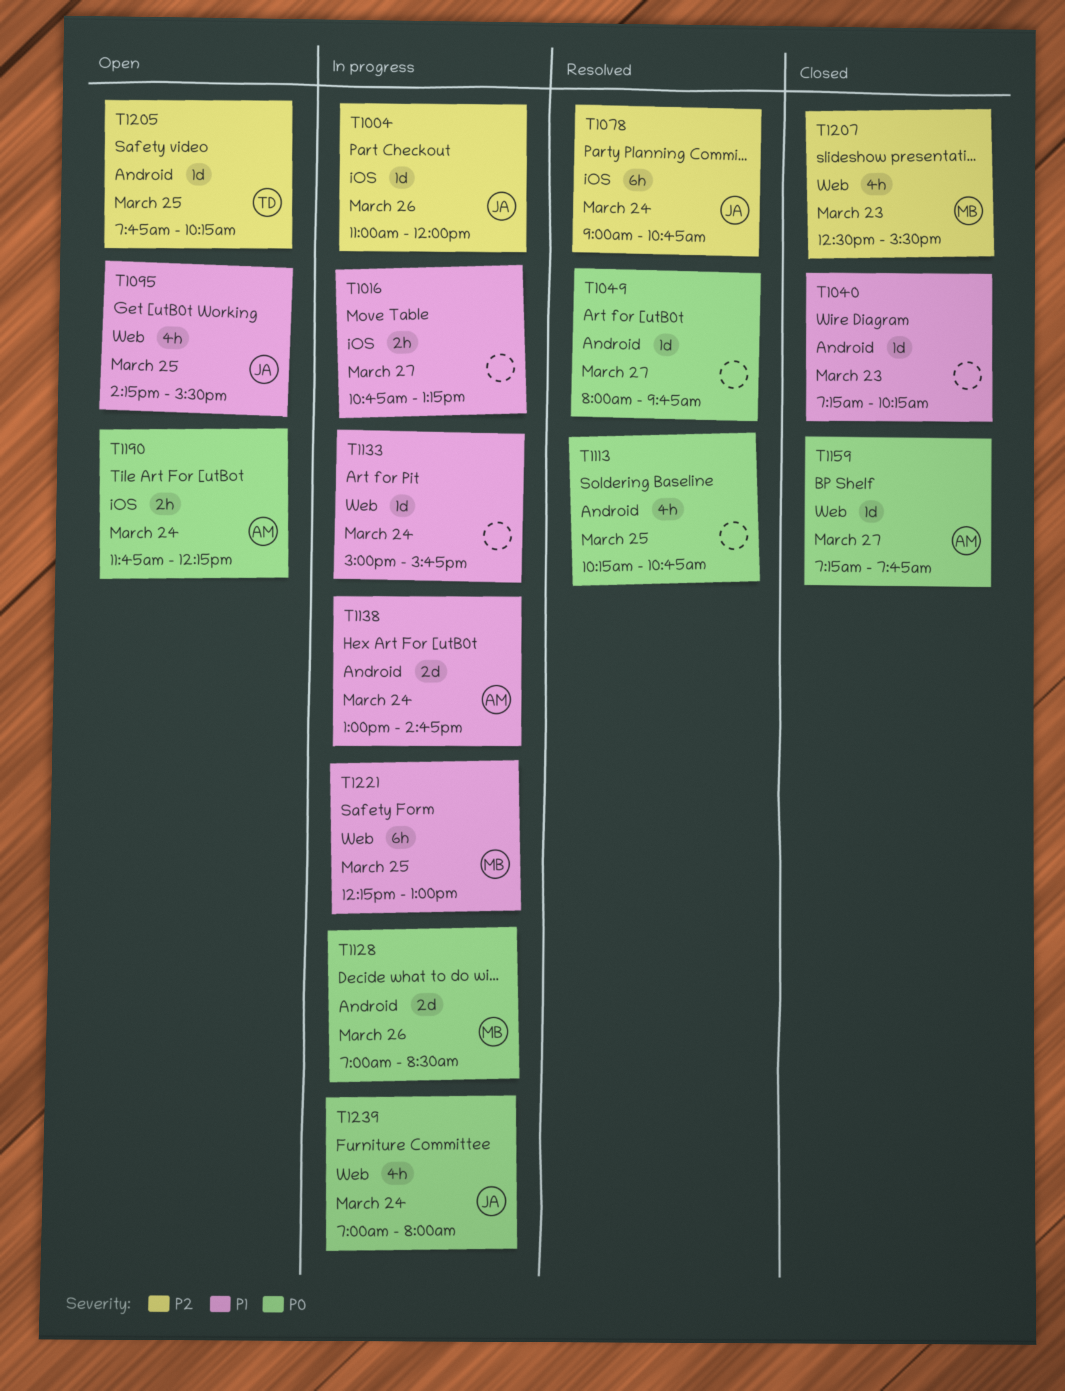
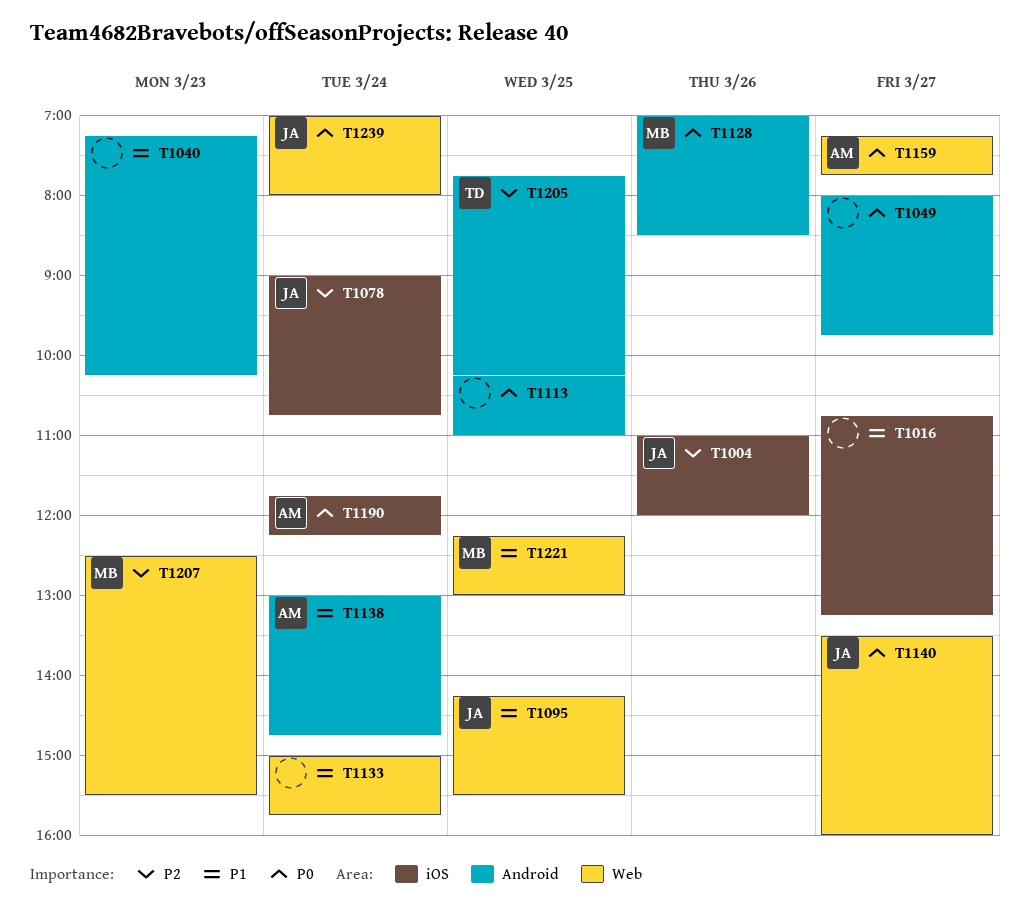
T1113, ends: 10:45 -> 11:00
T1140: none -> present

